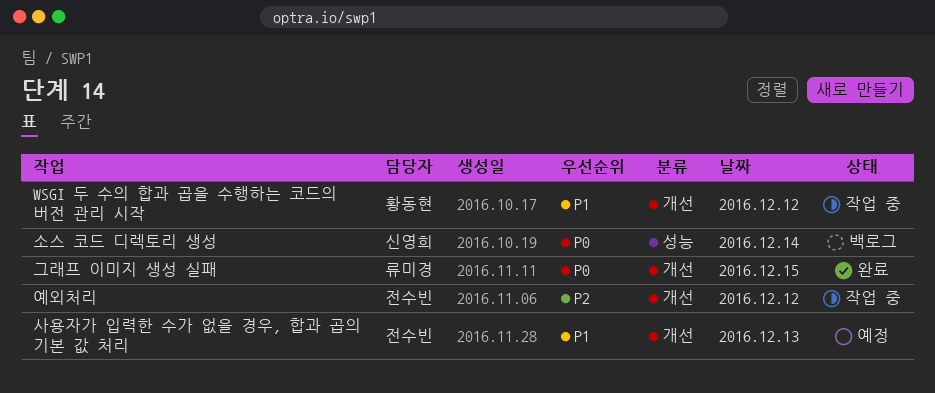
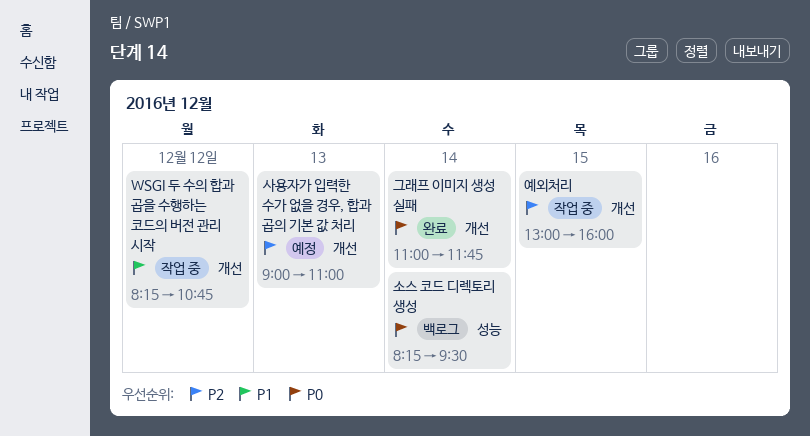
그래프 이미지 생성 실패, day: Dec 15 -> Dec 14
사용자가 입력한 수가 없을 경우, 합과 곱의 기본 값 처리, priority: P1 -> P2
예외처리, day: Dec 12 -> Dec 15

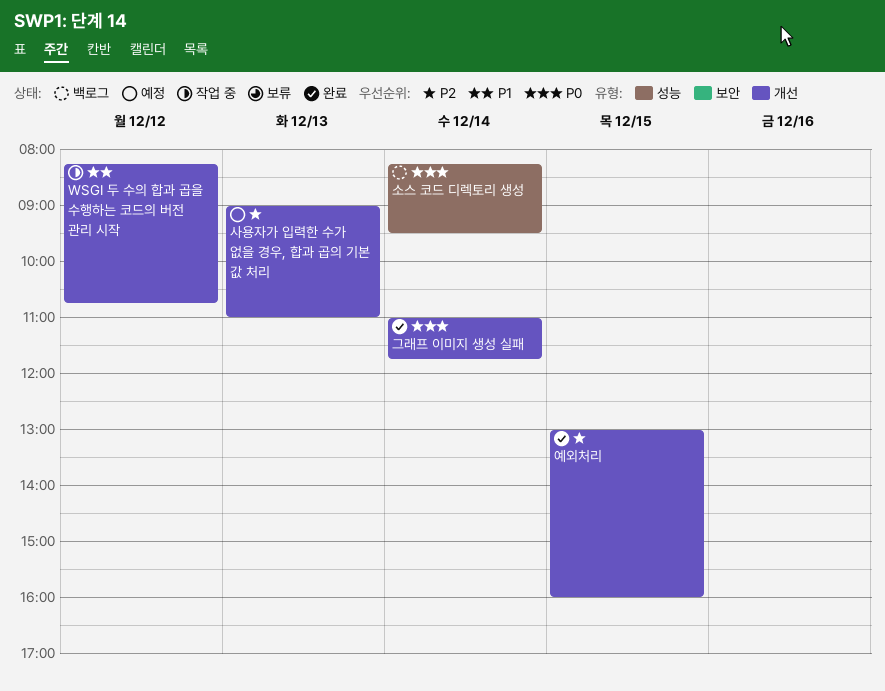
예외처리, status: 작업 중 -> 완료

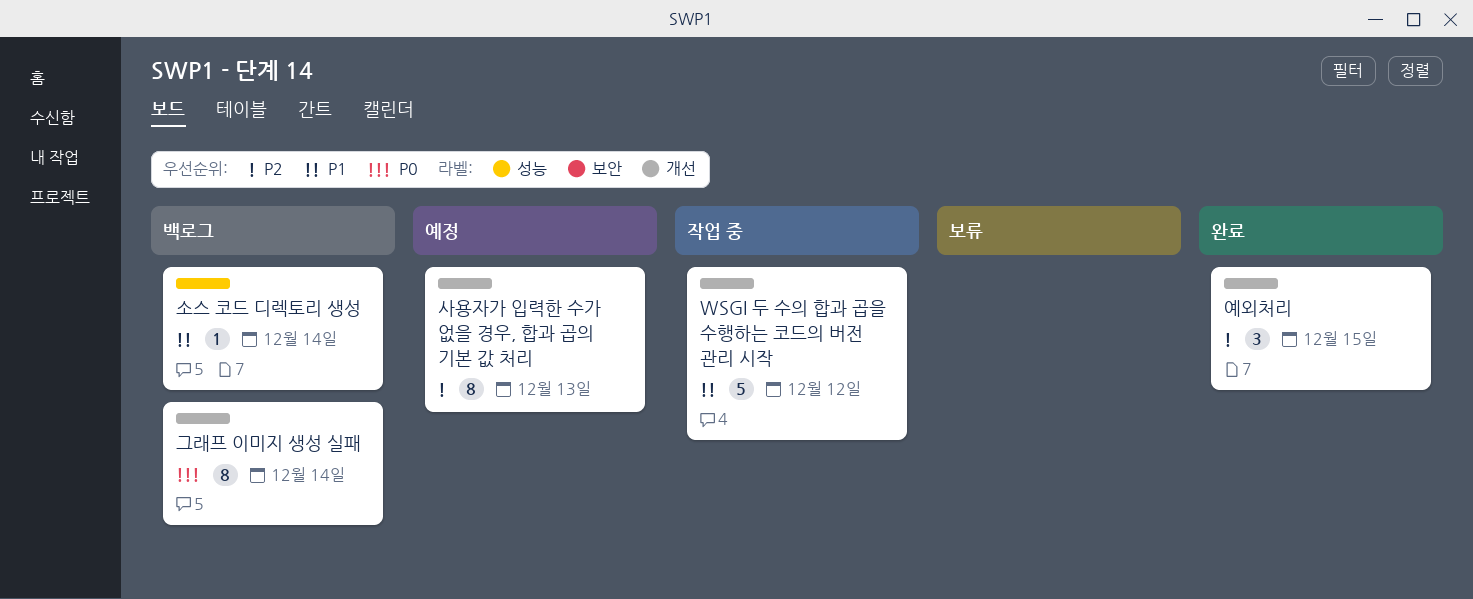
그래프 이미지 생성 실패, status: 완료 -> 백로그
소스 코드 디렉토리 생성, priority: P0 -> P1

